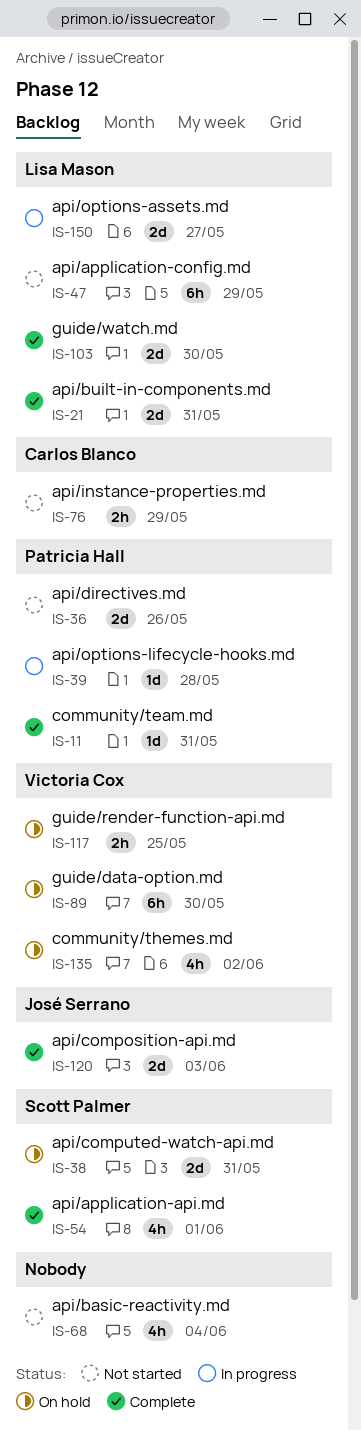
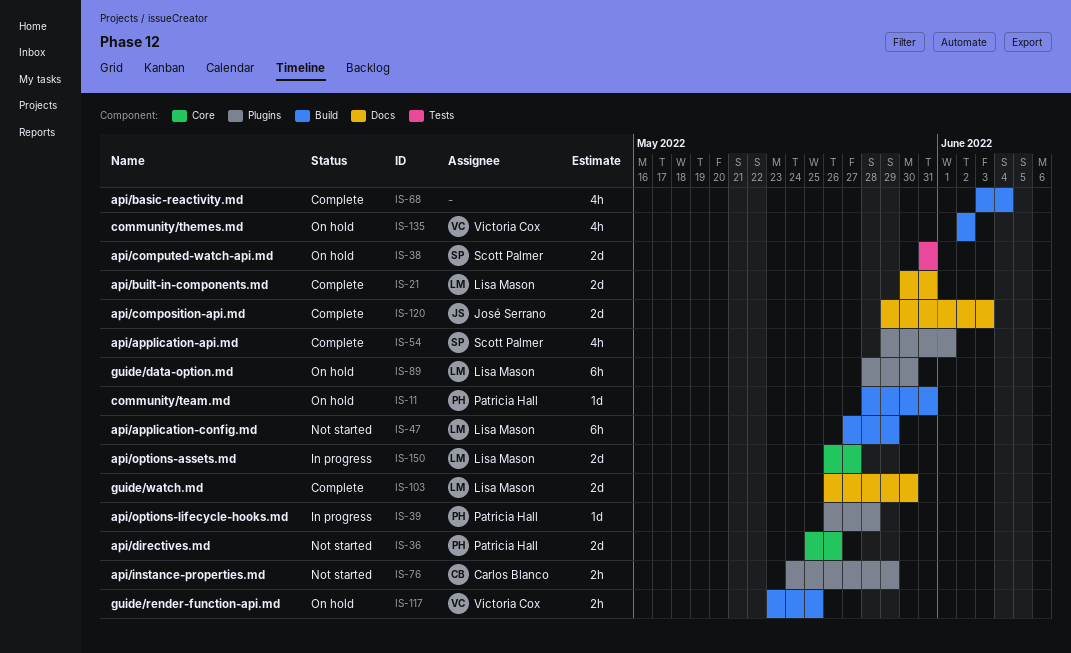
IS-11, status: Complete -> On hold
IS-68, status: Not started -> Complete
IS-89, owner: Victoria Cox -> Lisa Mason

